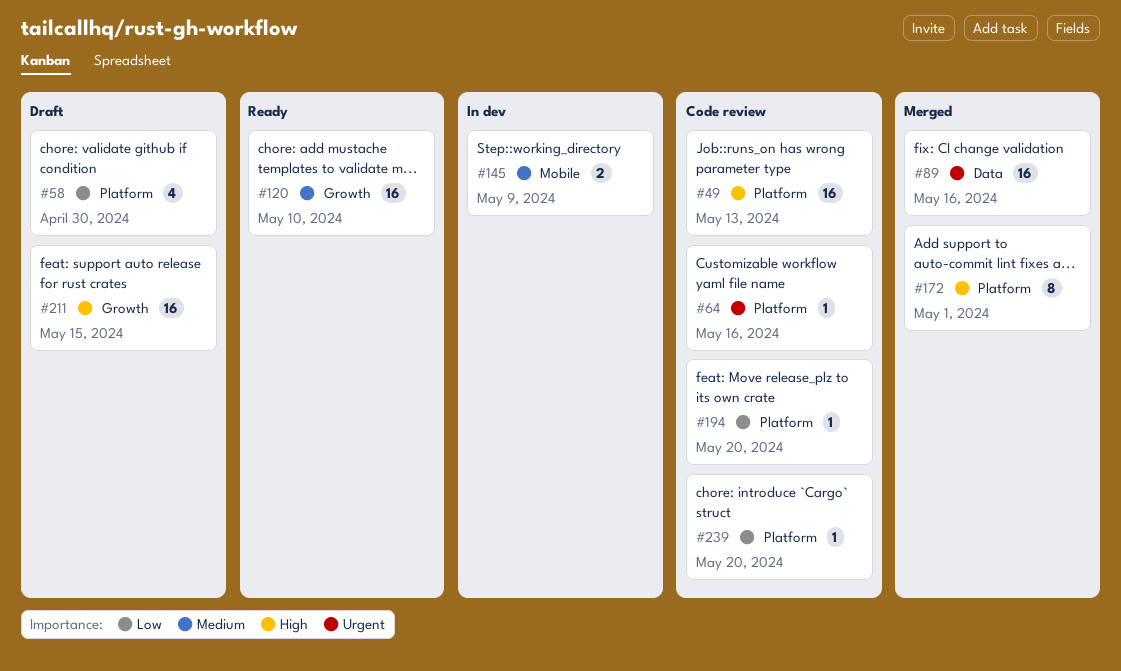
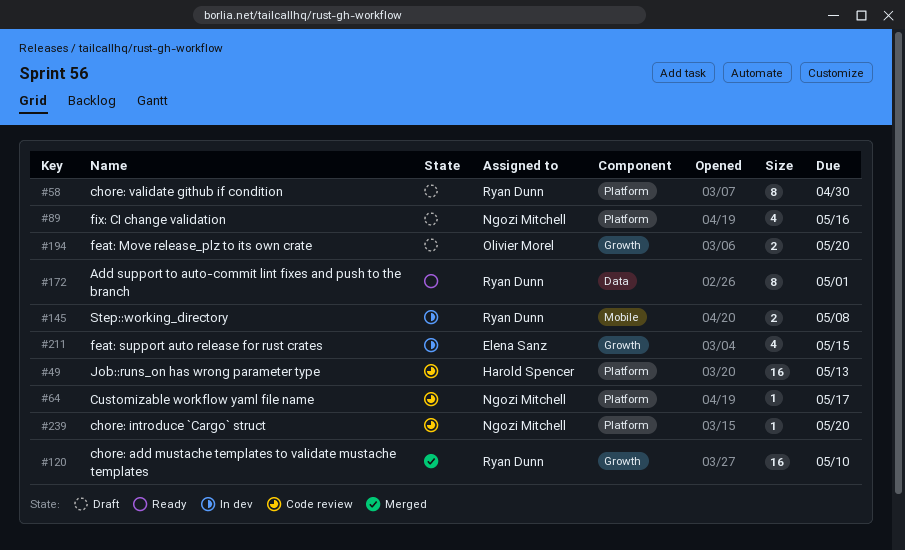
#58, estimate: 4 -> 8
#64, due: May 16 -> May 17
#89, status: Merged -> Draft
#89, label: Data -> Platform
#89, estimate: 16 -> 4
#120, status: Ready -> Merged
#145, due: May 9 -> May 8
#172, status: Merged -> Ready
#172, label: Platform -> Data
#194, status: Code review -> Draft
#194, label: Platform -> Growth
#194, estimate: 1 -> 2
#211, status: Draft -> In dev
#211, estimate: 16 -> 4

